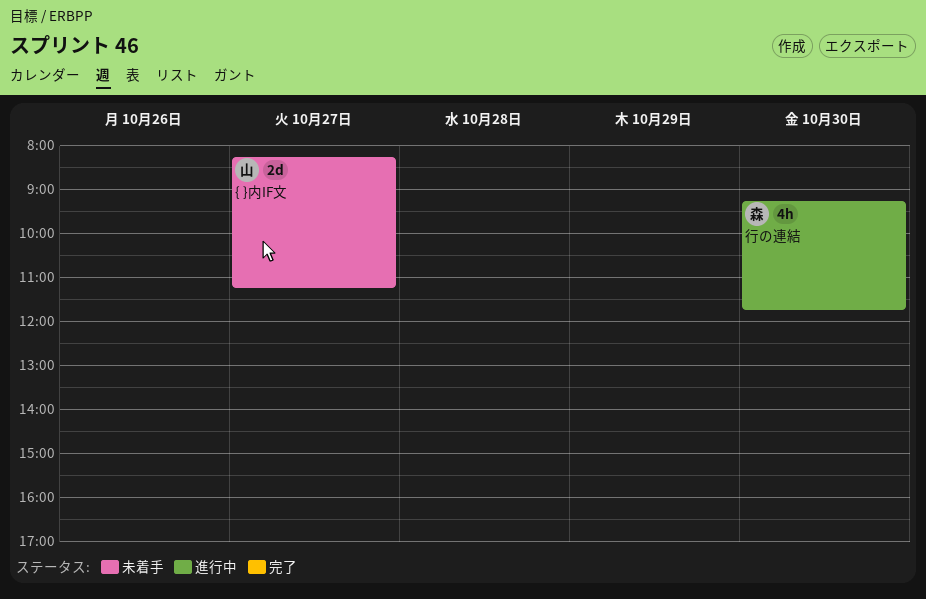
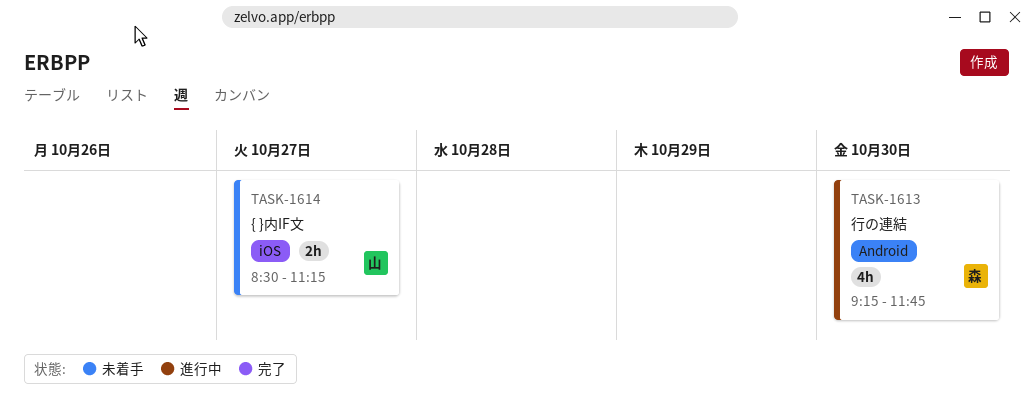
{ }内IF文, estimate: 2d -> 2h
{ }内IF文, begins: 08:15 -> 08:30

